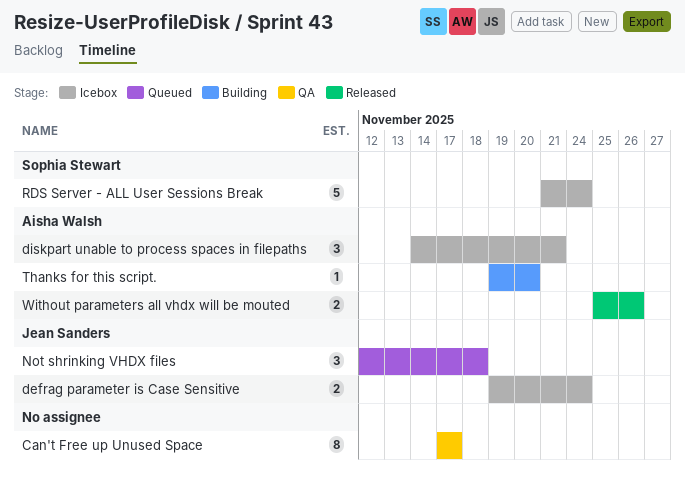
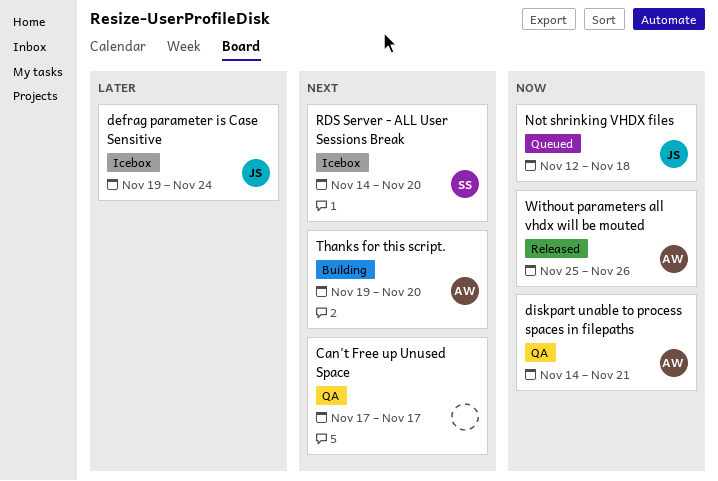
diskpart unable to process spaces in filepaths, status: Icebox -> QA
RDS Server - ALL User Sessions Break, start: Nov 21 -> Nov 14
RDS Server - ALL User Sessions Break, due: Nov 24 -> Nov 20

